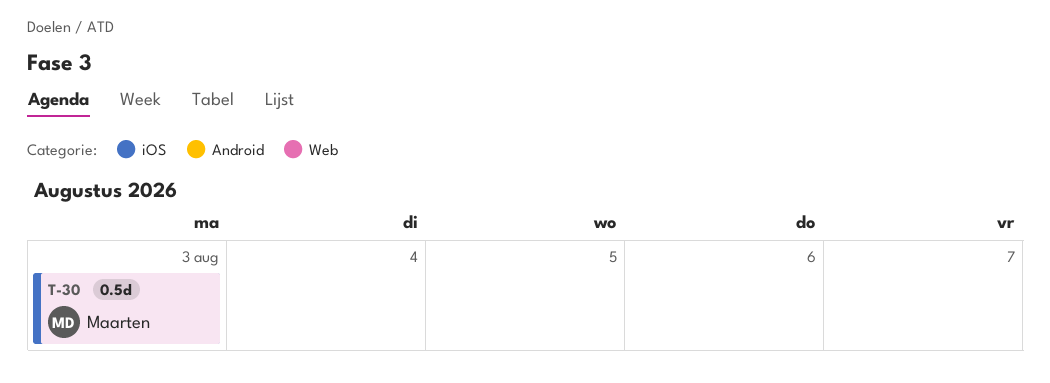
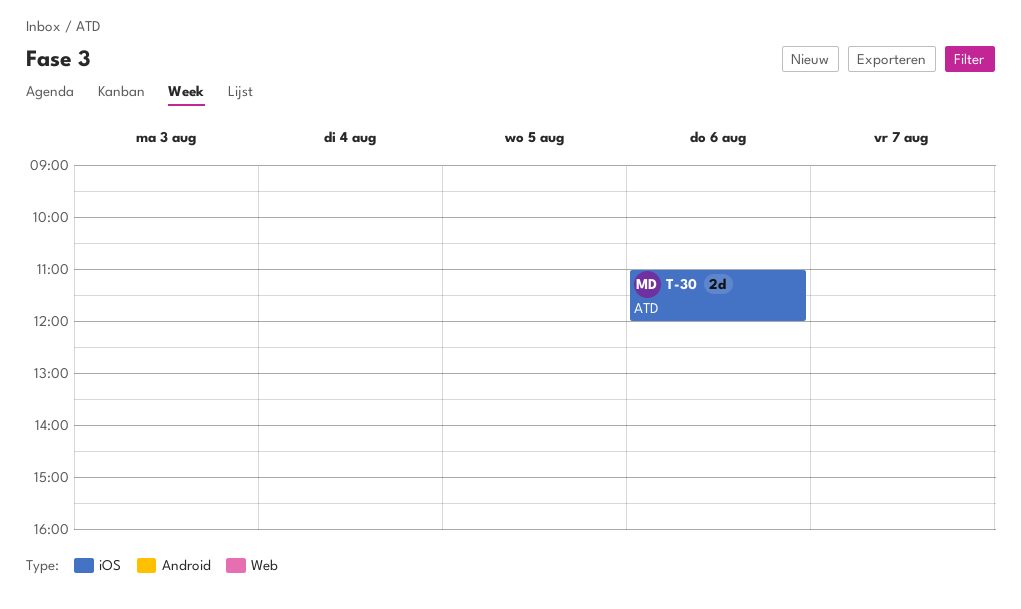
T-30, estimate: 0.5d -> 2d
T-30, day: Aug 3 -> Aug 6

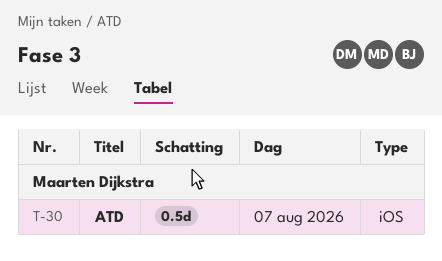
T-30, estimate: 2d -> 0.5d
T-30, day: Aug 6 -> Aug 7

